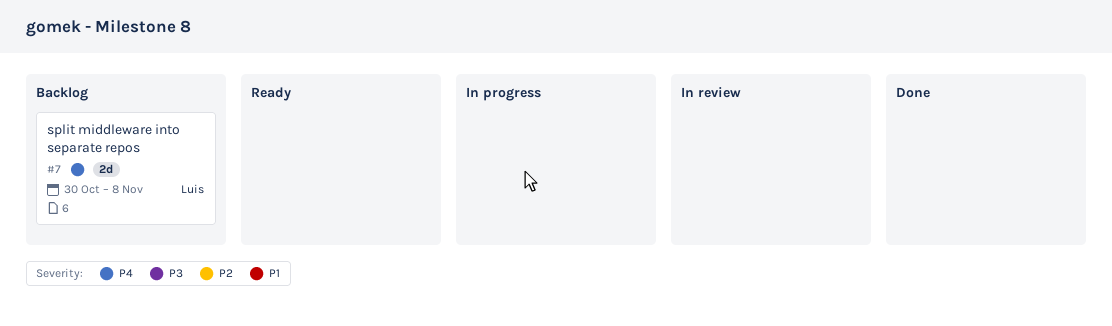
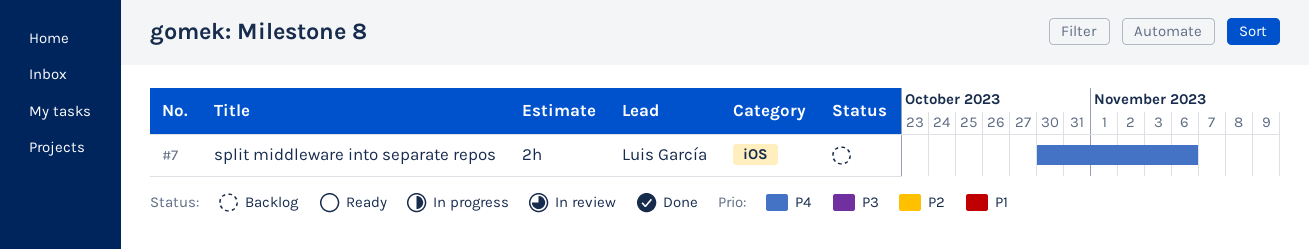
#7, estimate: 2d -> 2h
#7, due: Nov 8 -> Nov 6

